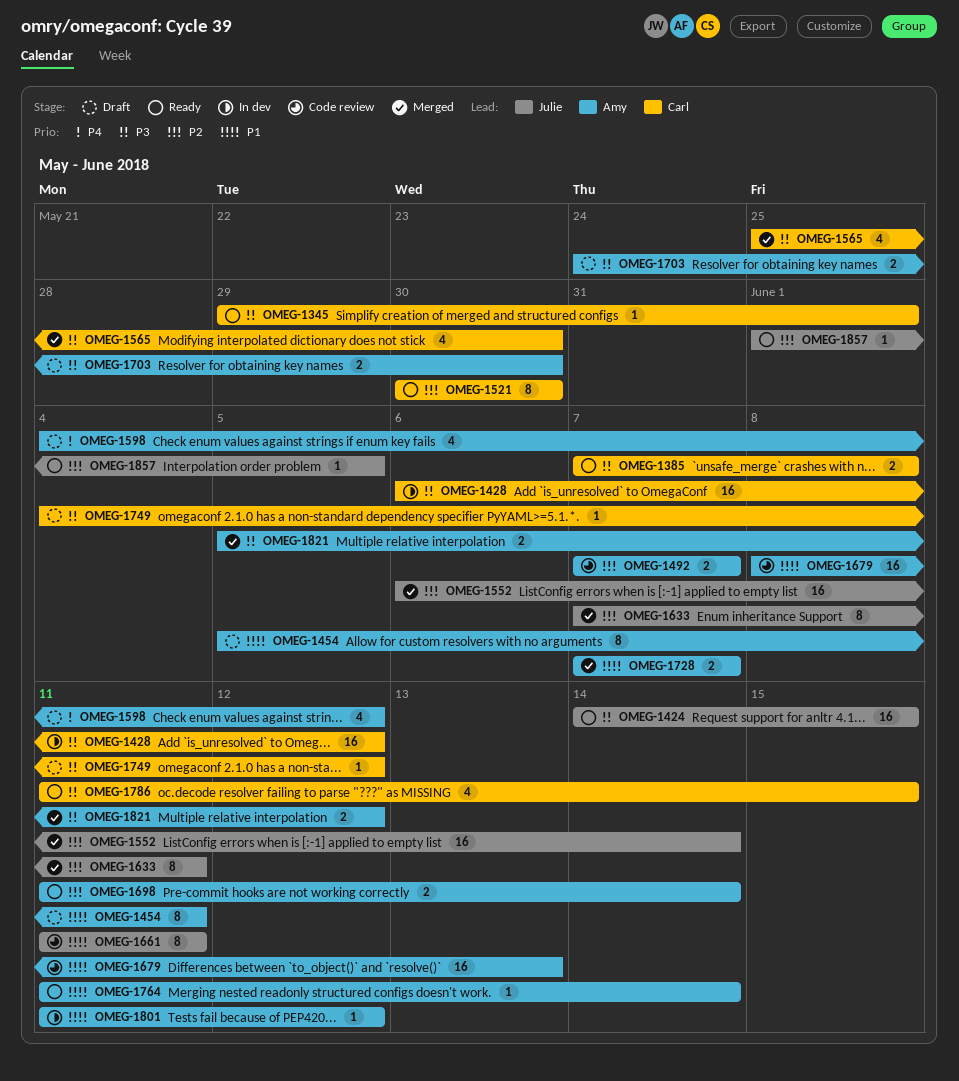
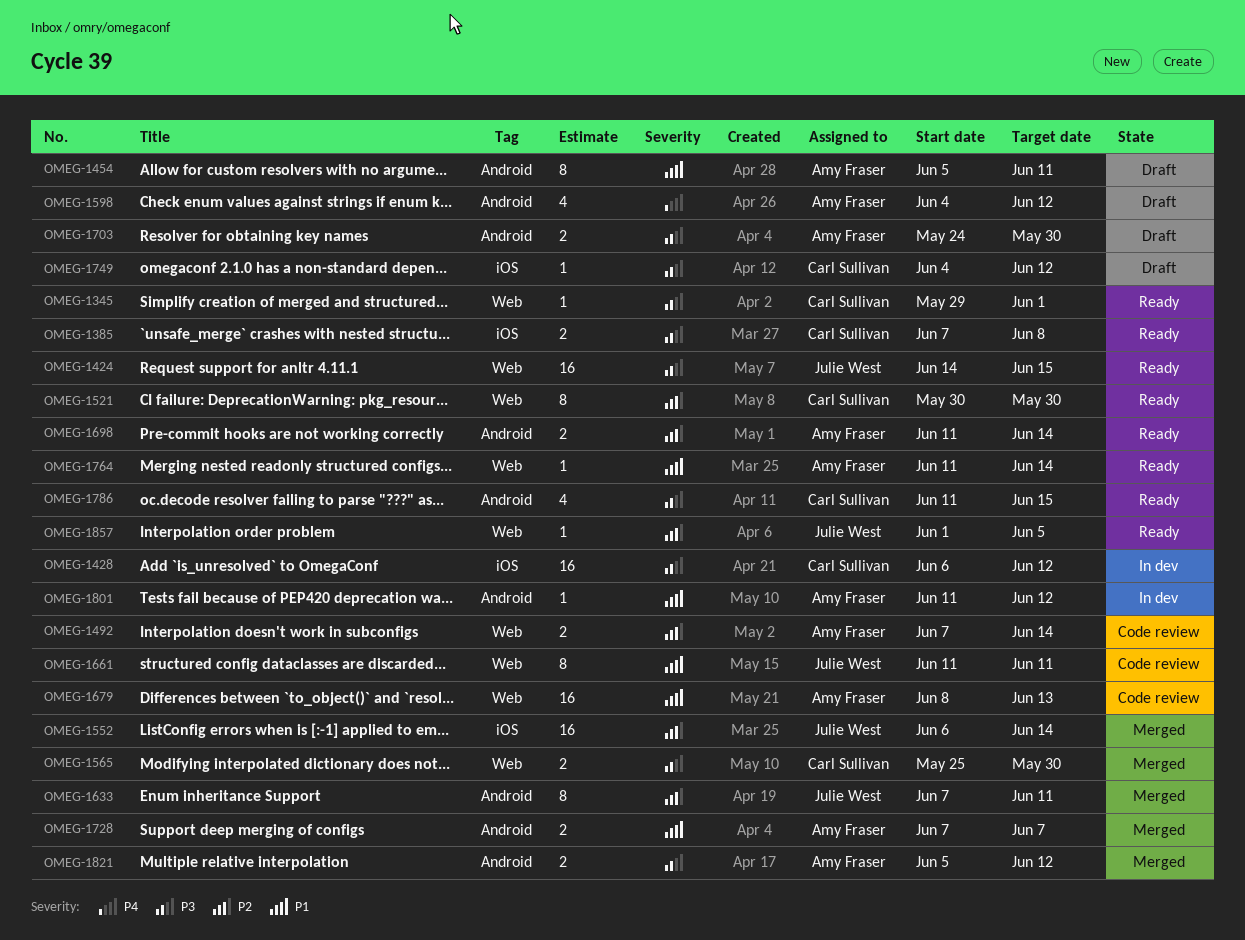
OMEG-1492, due: Jun 7 -> Jun 14
OMEG-1565, estimate: 4 -> 2

